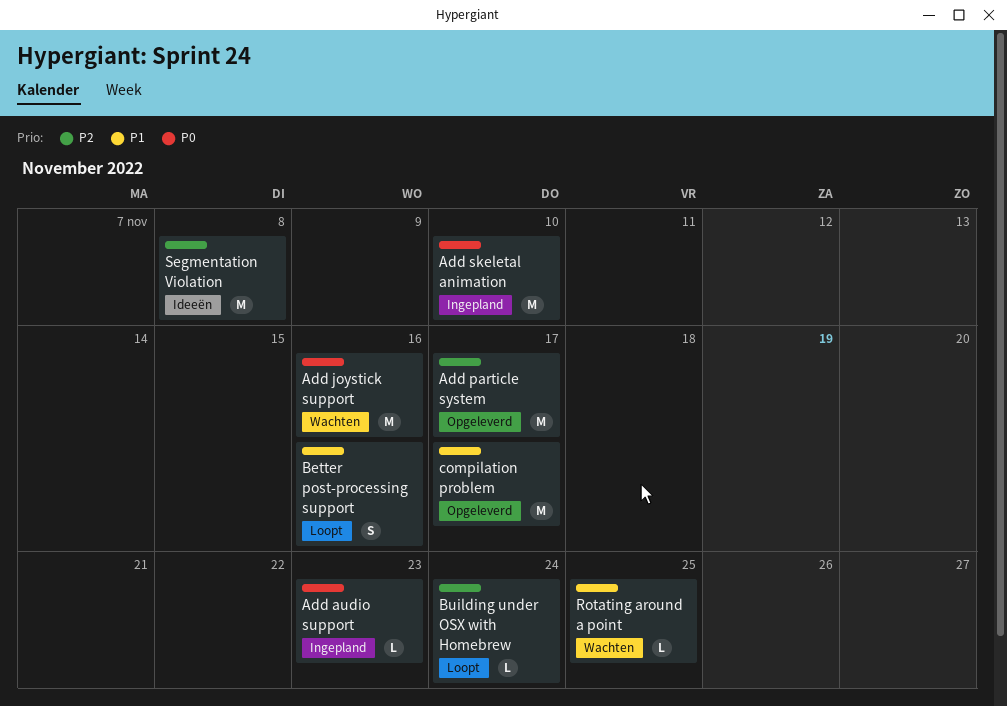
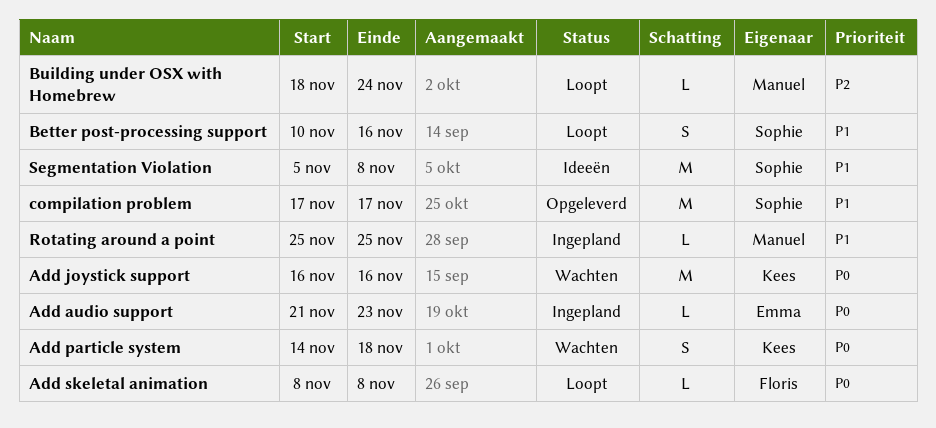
Add particle system, status: Opgeleverd -> Wachten
Add particle system, priority: P2 -> P0
Add particle system, estimate: M -> S
Add particle system, due: Nov 17 -> Nov 18
Add skeletal animation, status: Ingepland -> Loopt
Add skeletal animation, estimate: M -> L
Add skeletal animation, due: Nov 10 -> Nov 8
Rotating around a point, status: Wachten -> Ingepland
Segmentation Violation, priority: P2 -> P1

